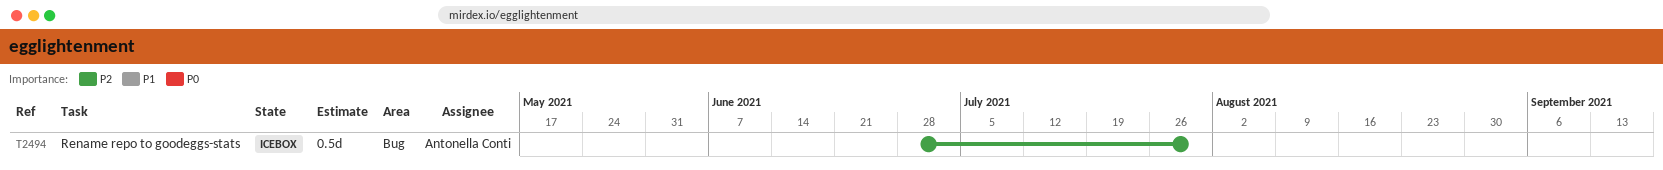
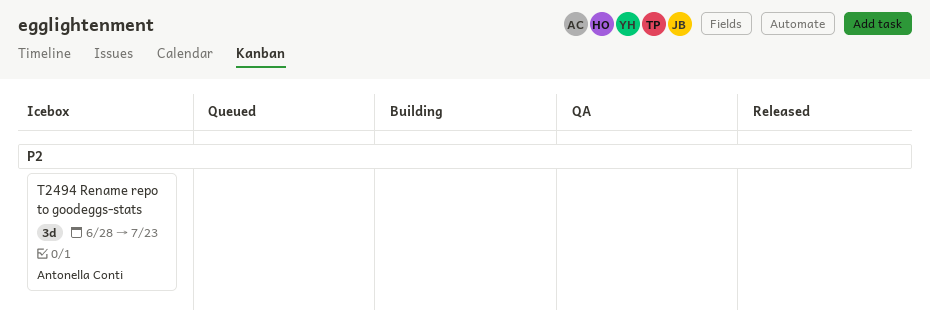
T2494, estimate: 0.5d -> 3d
T2494, due: Jul 30 -> Jul 23

